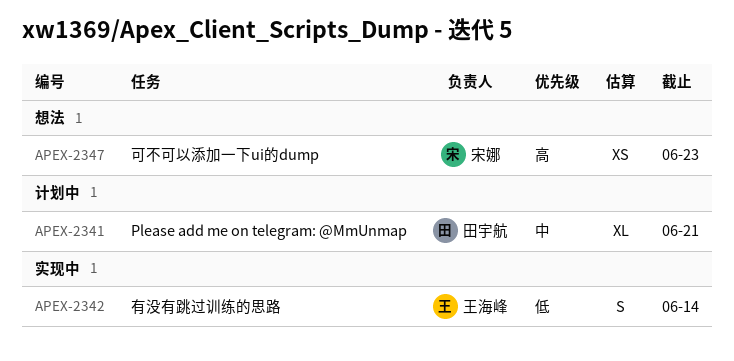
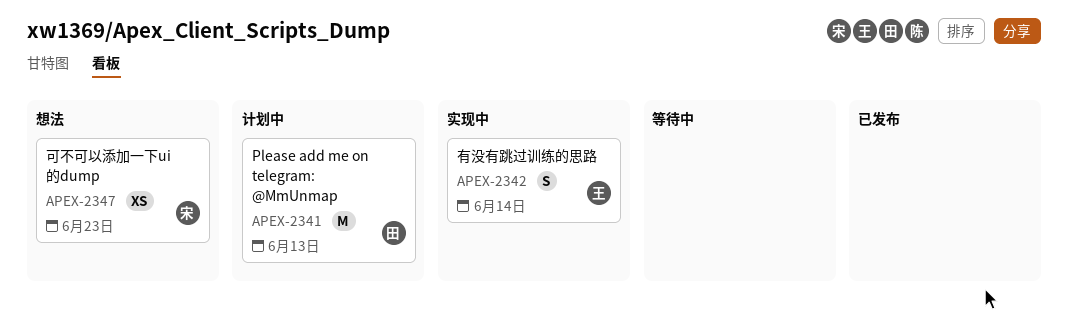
APEX-2341, estimate: XL -> M
APEX-2341, due: Jun 21 -> Jun 13

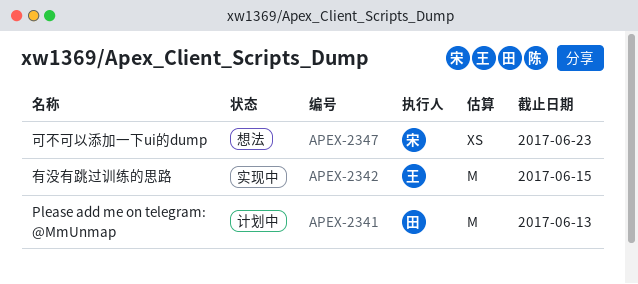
APEX-2342, estimate: S -> M
APEX-2342, due: Jun 14 -> Jun 15

